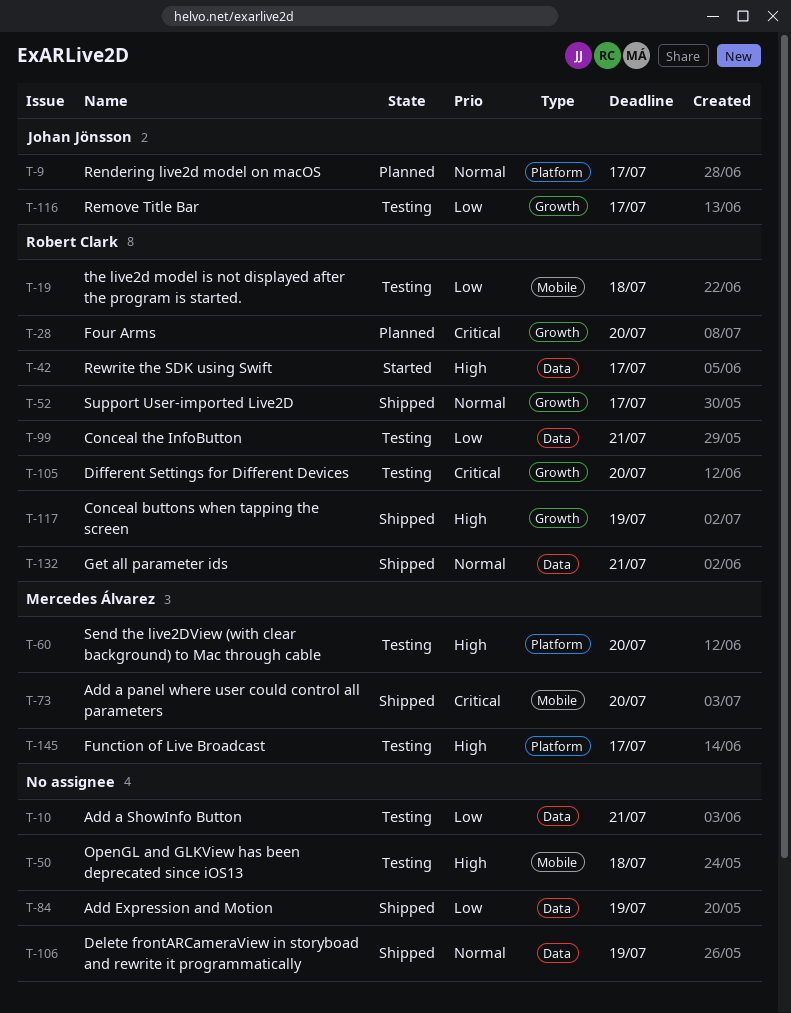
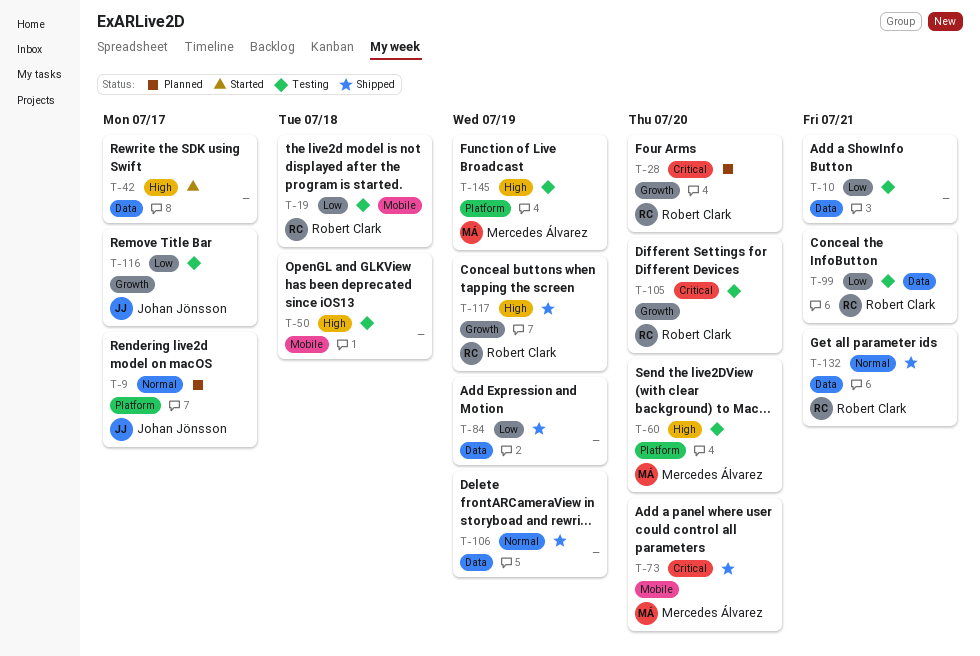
T-42, owner: Robert Clark -> none
T-52: present -> none
T-145, due: Jul 17 -> Jul 19

